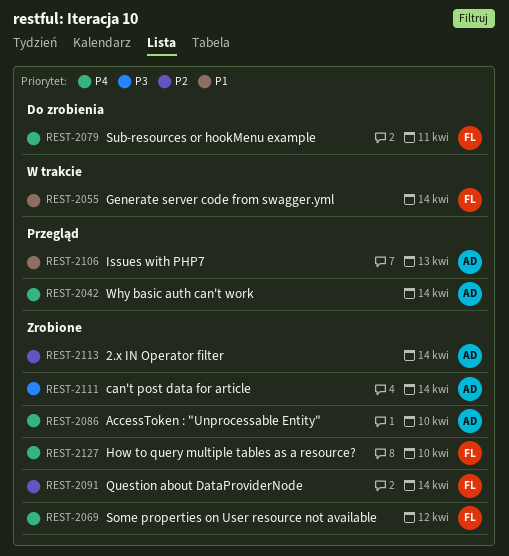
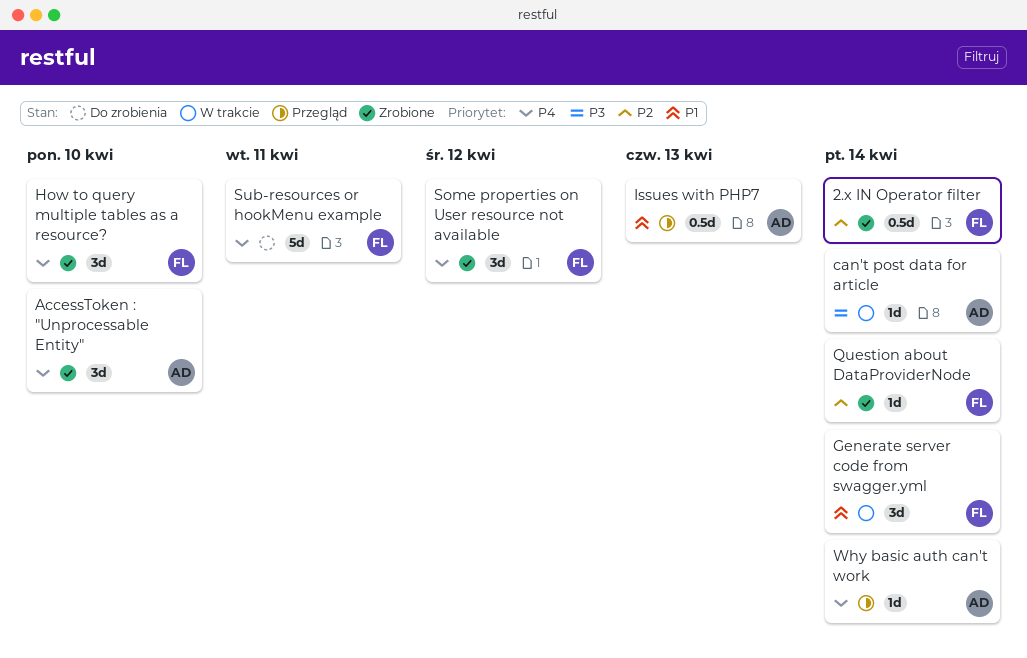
2.x IN Operator filter, owner: AD -> FL
can't post data for article, status: Zrobione -> W trakcie

